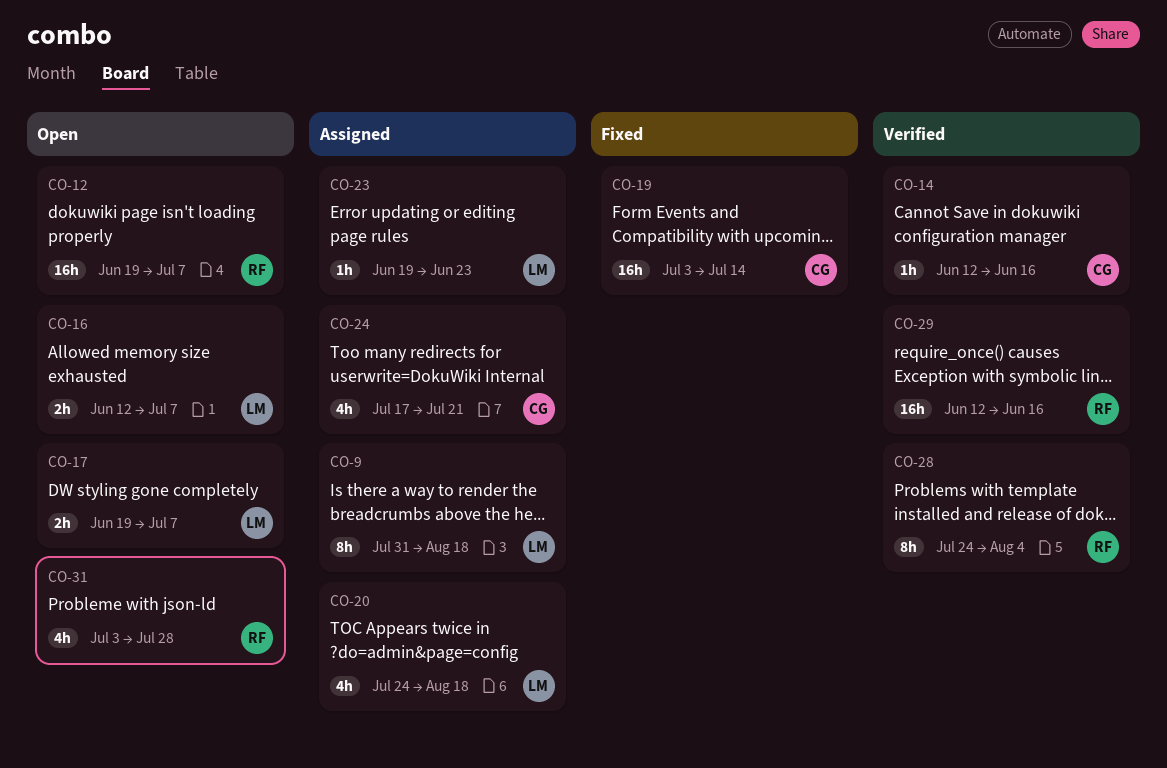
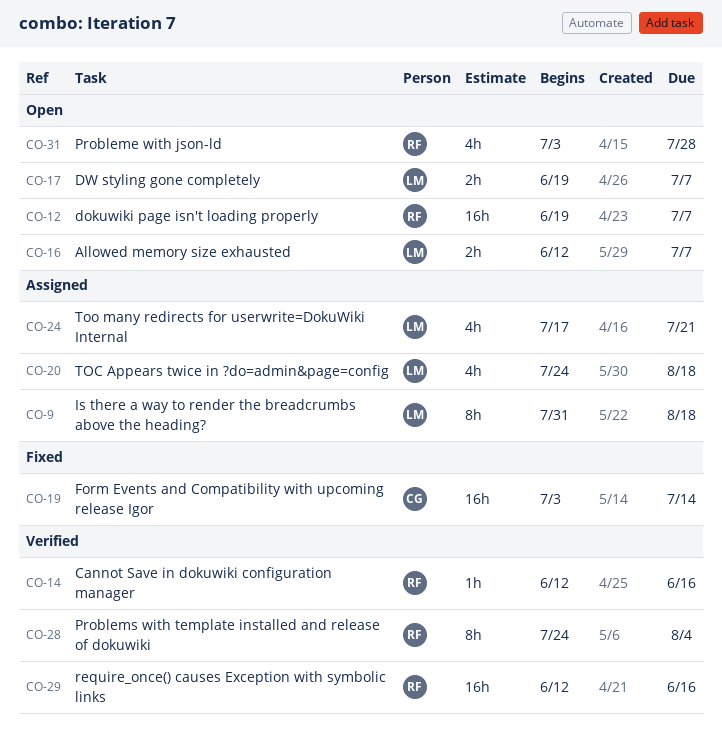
CO-14, owner: CG -> RF
CO-23: present -> none
CO-24, owner: CG -> LM

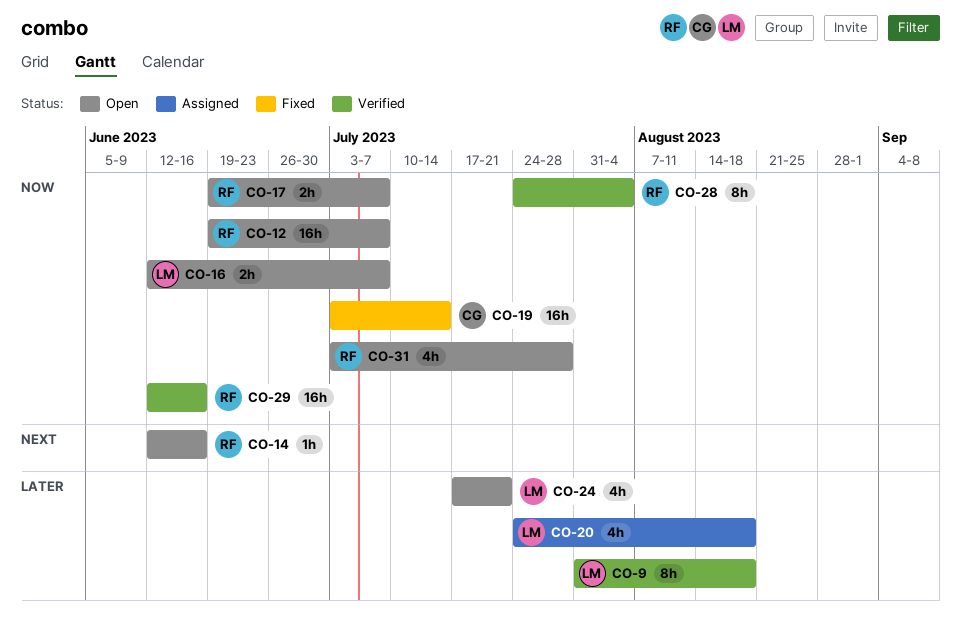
CO-9, status: Assigned -> Verified
CO-14, status: Verified -> Open
CO-17, owner: LM -> RF
CO-24, status: Assigned -> Open

